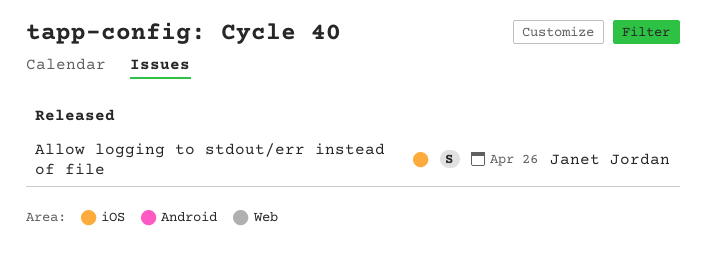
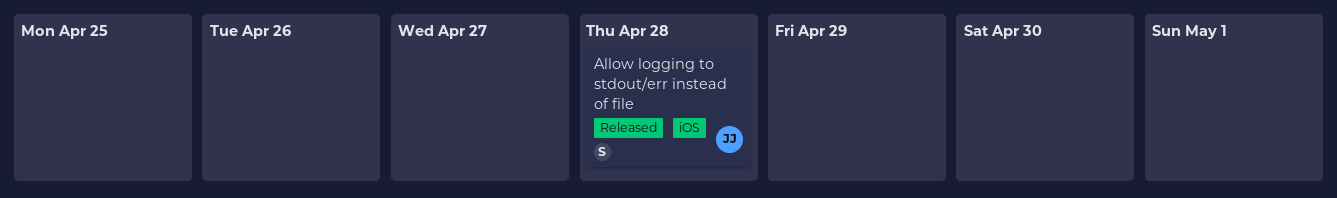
Allow logging to stdout/err instead of file, due: Apr 26 -> Apr 28

